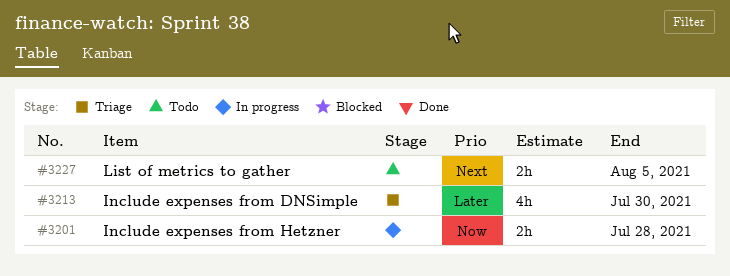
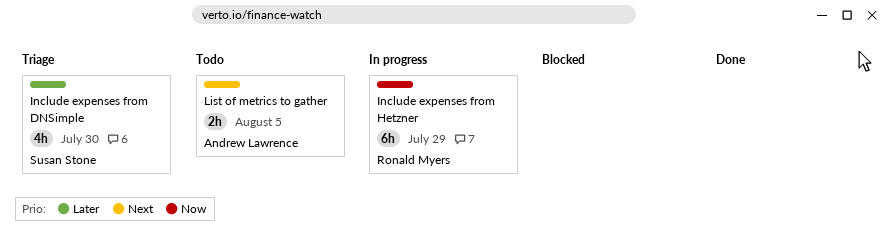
Include expenses from Hetzner, estimate: 2h -> 6h
Include expenses from Hetzner, due: Jul 28 -> Jul 29

